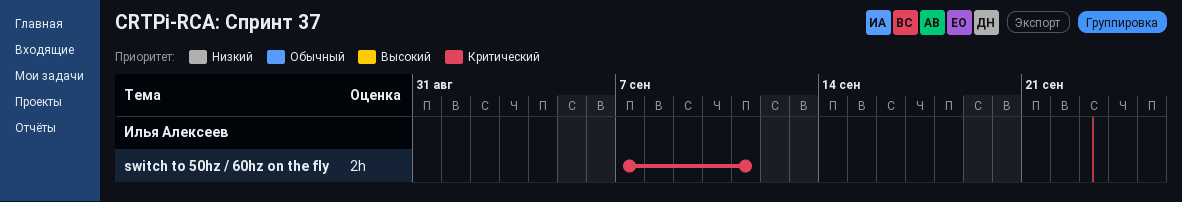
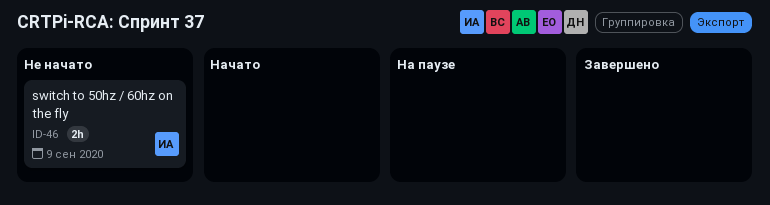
switch to 50hz / 60hz on the fly, due: Sep 11 -> Sep 9

